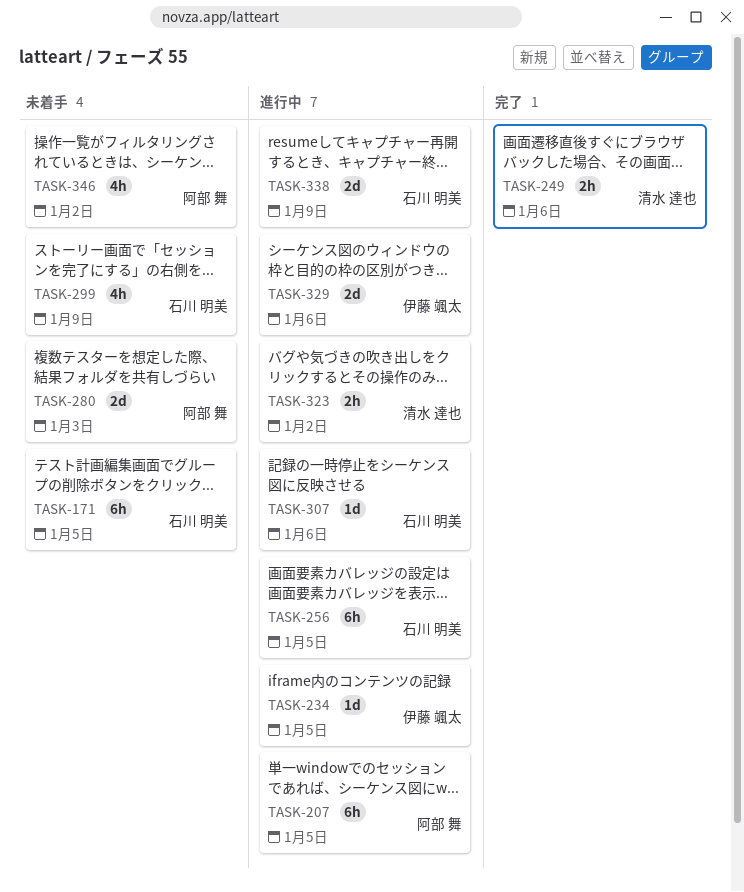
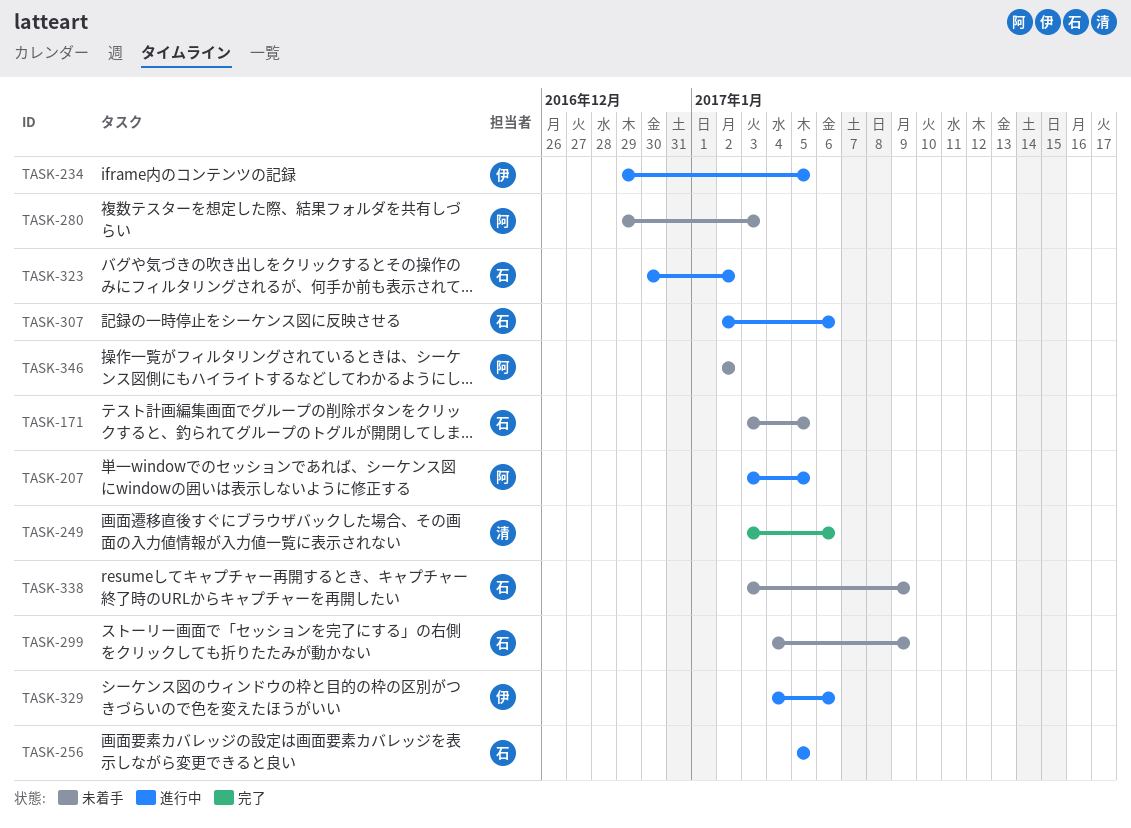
TASK-323, owner: 清水 達也 -> 石川 明美
TASK-338, status: 進行中 -> 未着手

